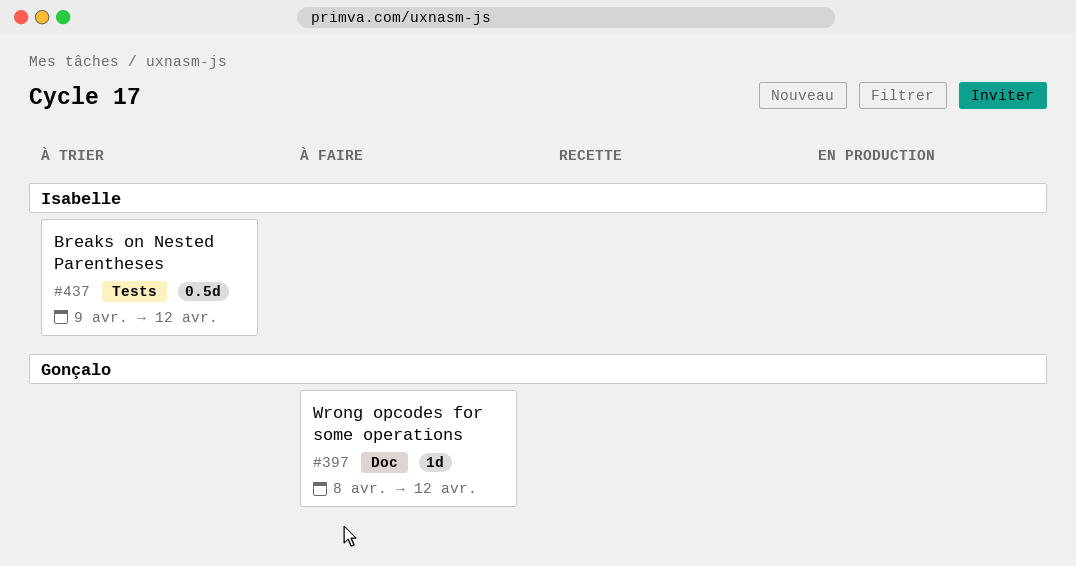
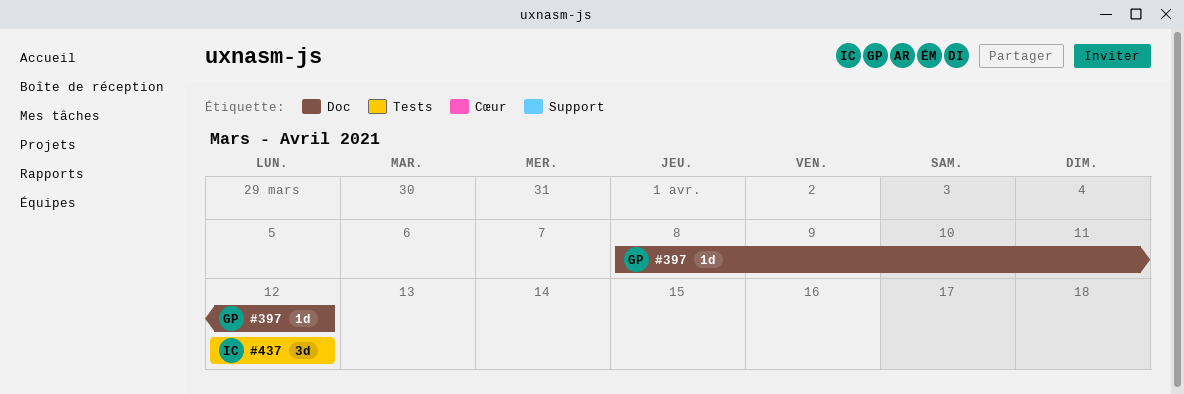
#437, estimate: 0.5d -> 3d
#437, start: Apr 9 -> Apr 12

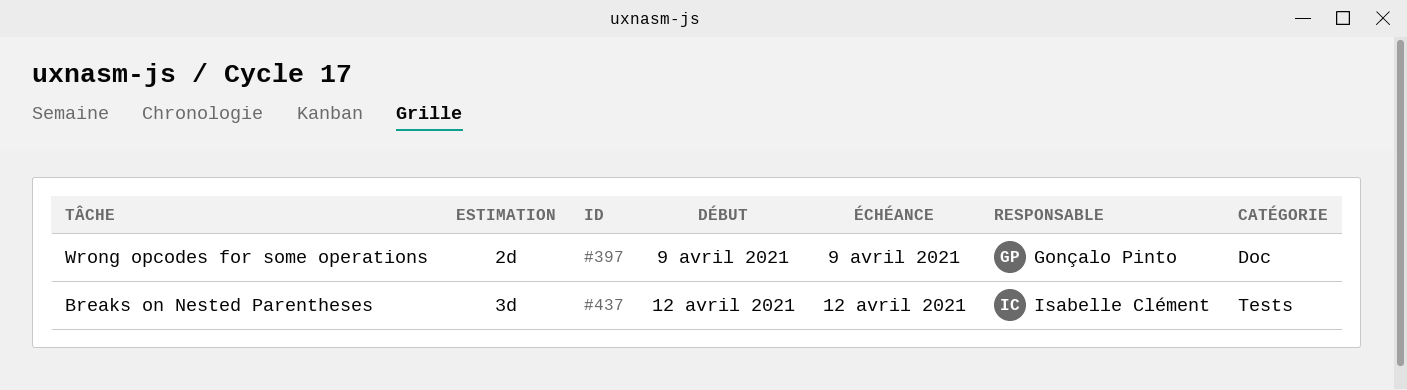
#397, estimate: 1d -> 2d
#397, start: Apr 8 -> Apr 9
#397, due: Apr 12 -> Apr 9

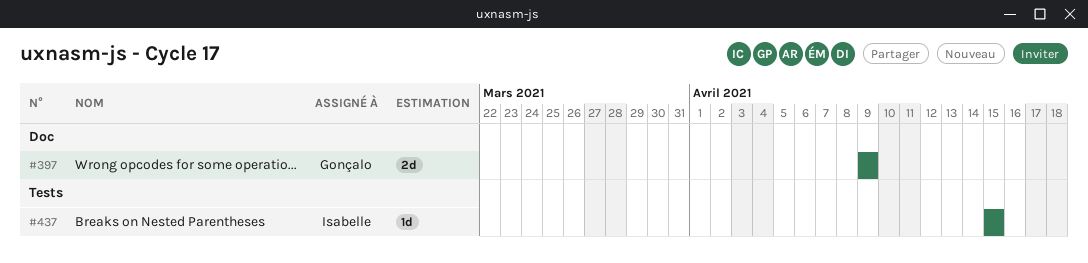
#437, estimate: 3d -> 1d
#437, start: Apr 12 -> Apr 15
#437, due: Apr 12 -> Apr 15

